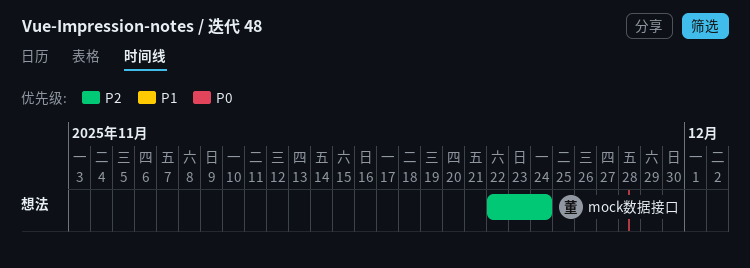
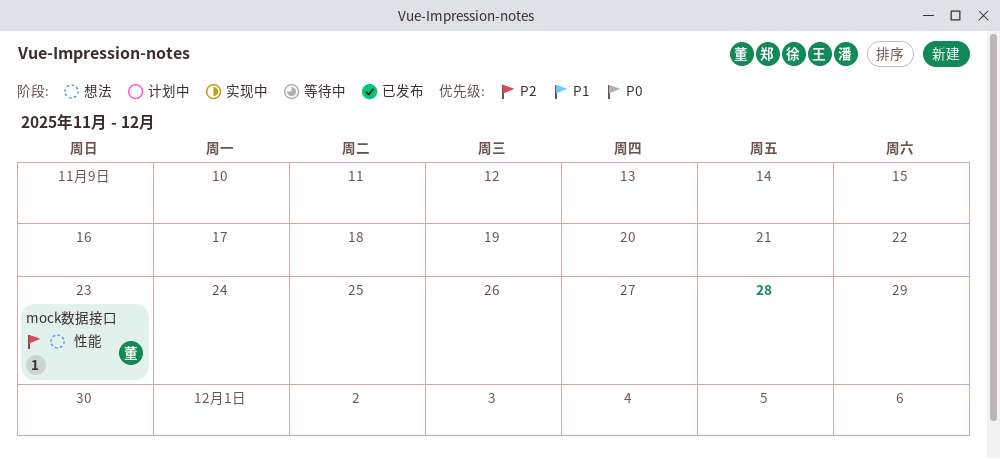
mock数据接口, due: Nov 24 -> Nov 23

